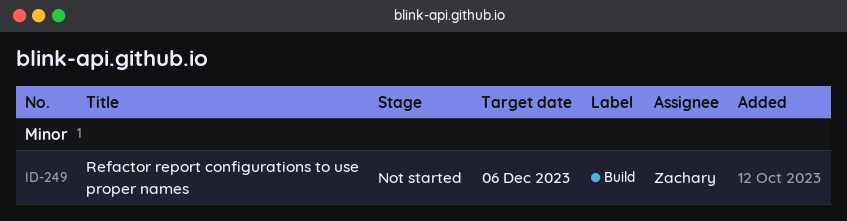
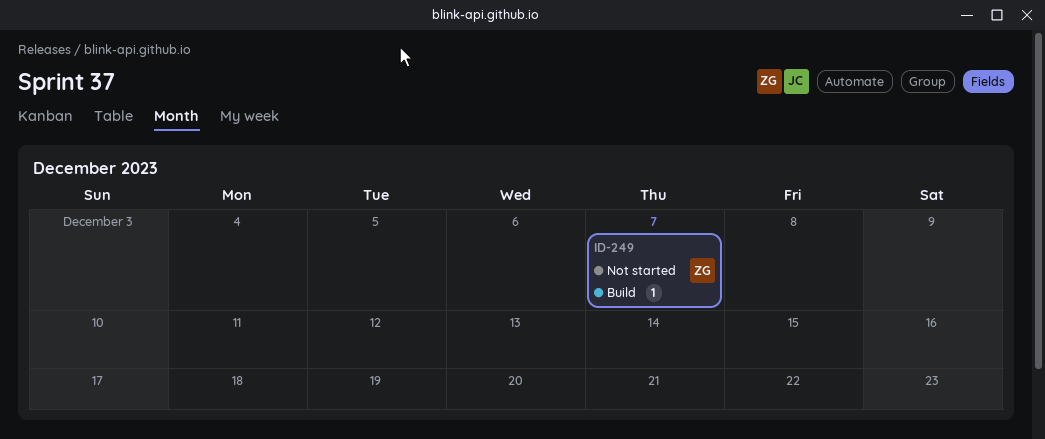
ID-249, due: Dec 6 -> Dec 7

